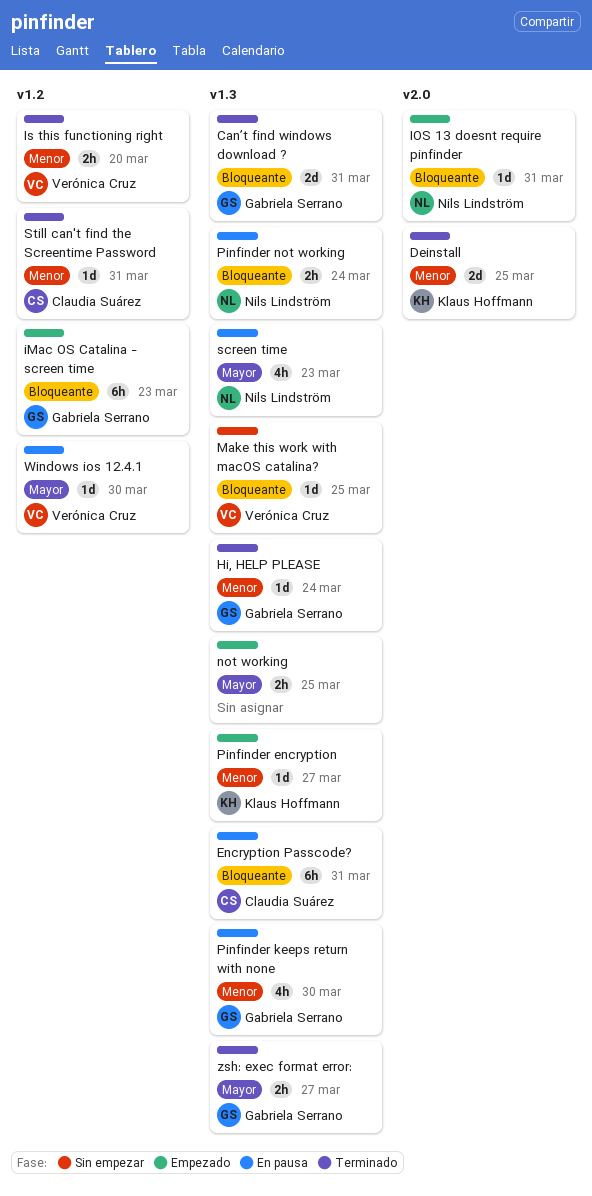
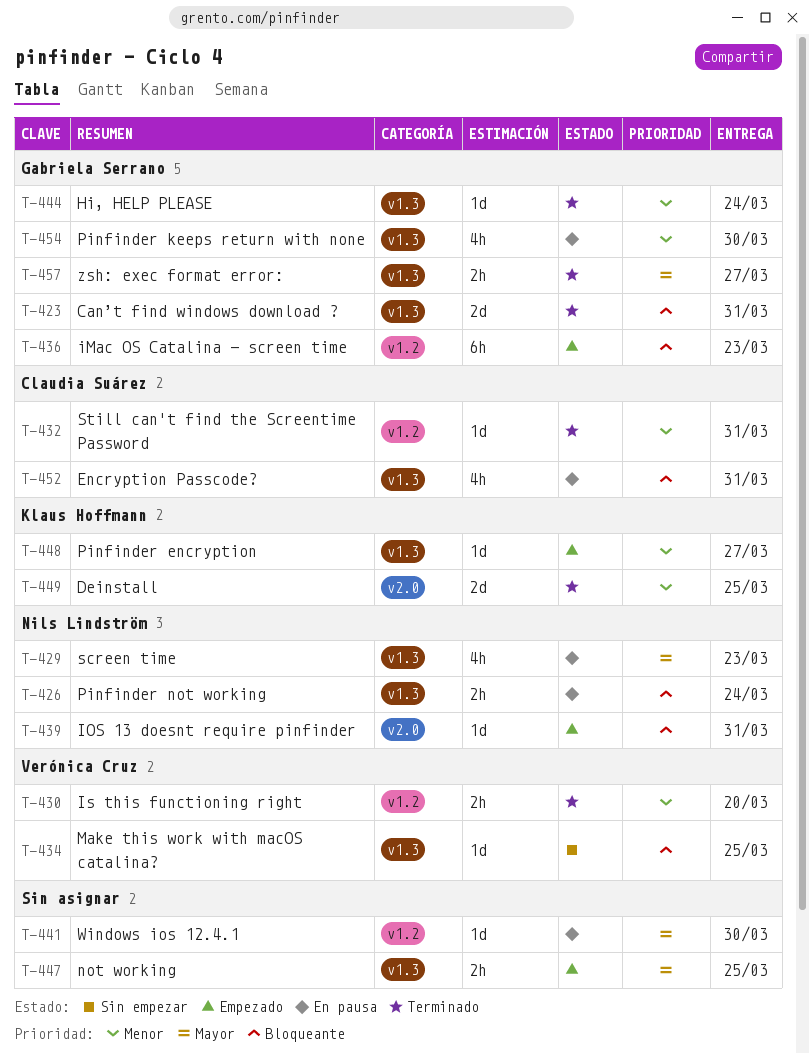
Encryption Passcode?, estimate: 6h -> 4h
Windows ios 12.4.1, owner: Verónica Cruz -> none

